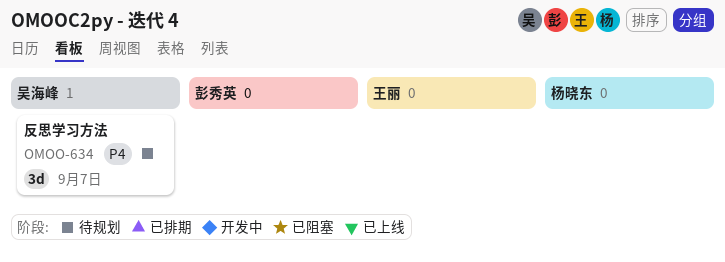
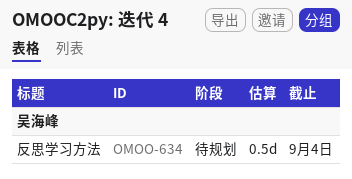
OMOO-634, estimate: 3d -> 0.5d
OMOO-634, due: Sep 7 -> Sep 4

